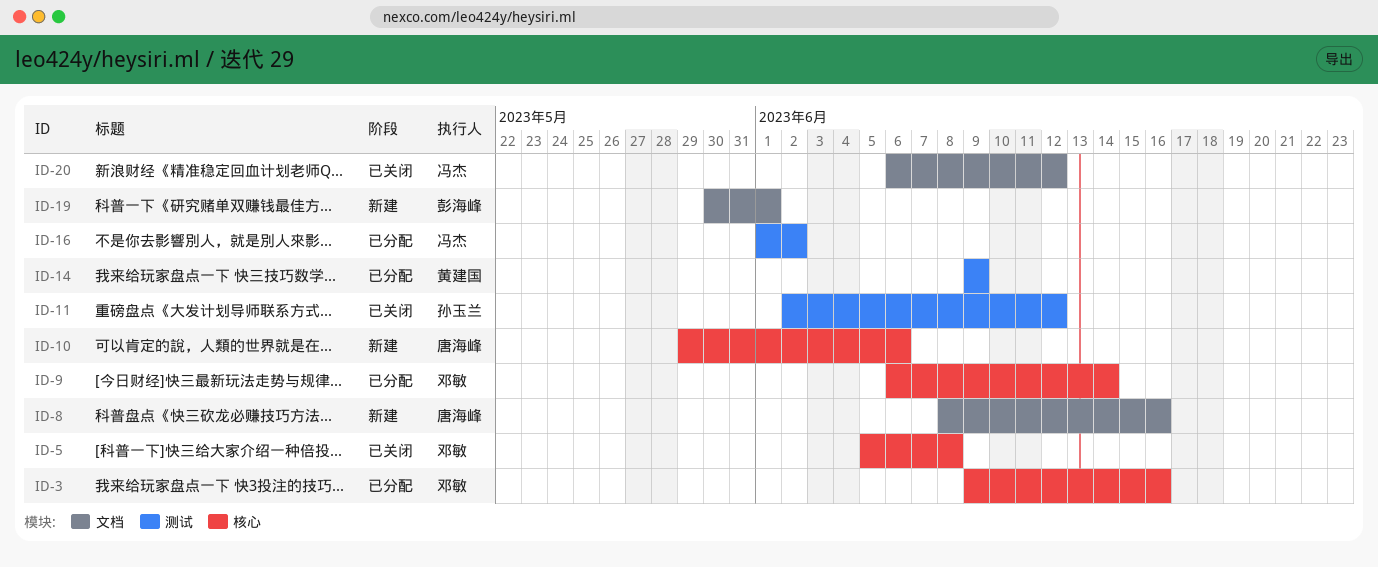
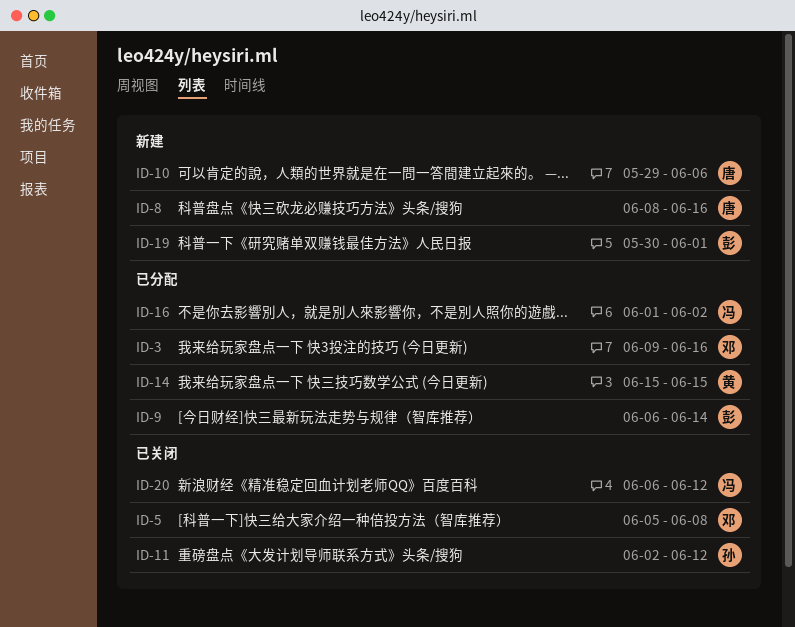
ID-9, owner: 邓敏 -> 彭海峰
ID-14, start: Jun 9 -> Jun 15
ID-14, due: Jun 9 -> Jun 15

